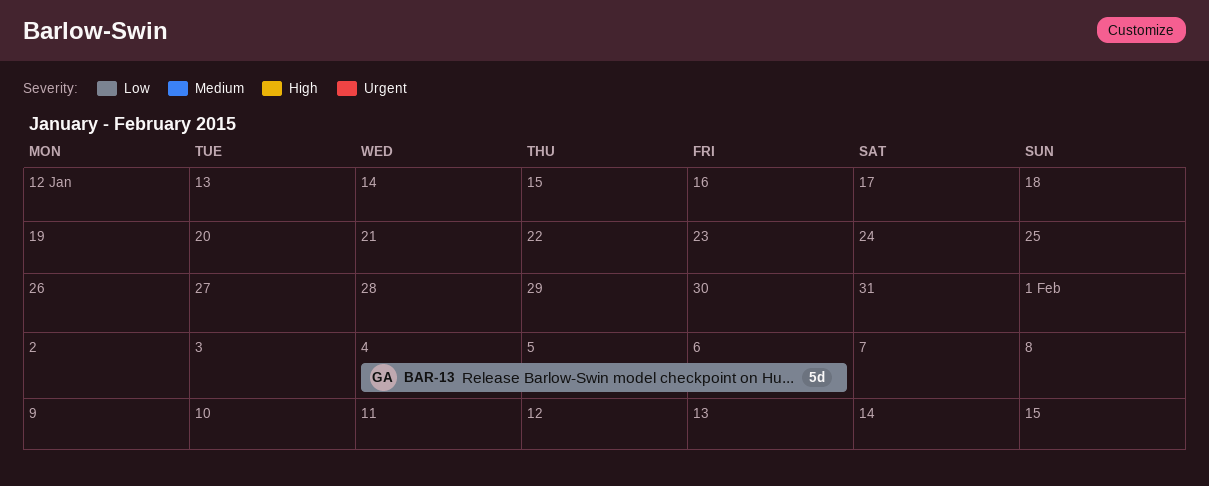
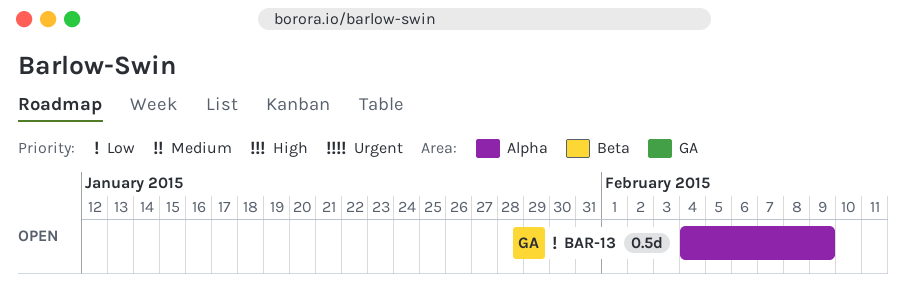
BAR-13, estimate: 5d -> 0.5d
BAR-13, due: Feb 6 -> Feb 9

